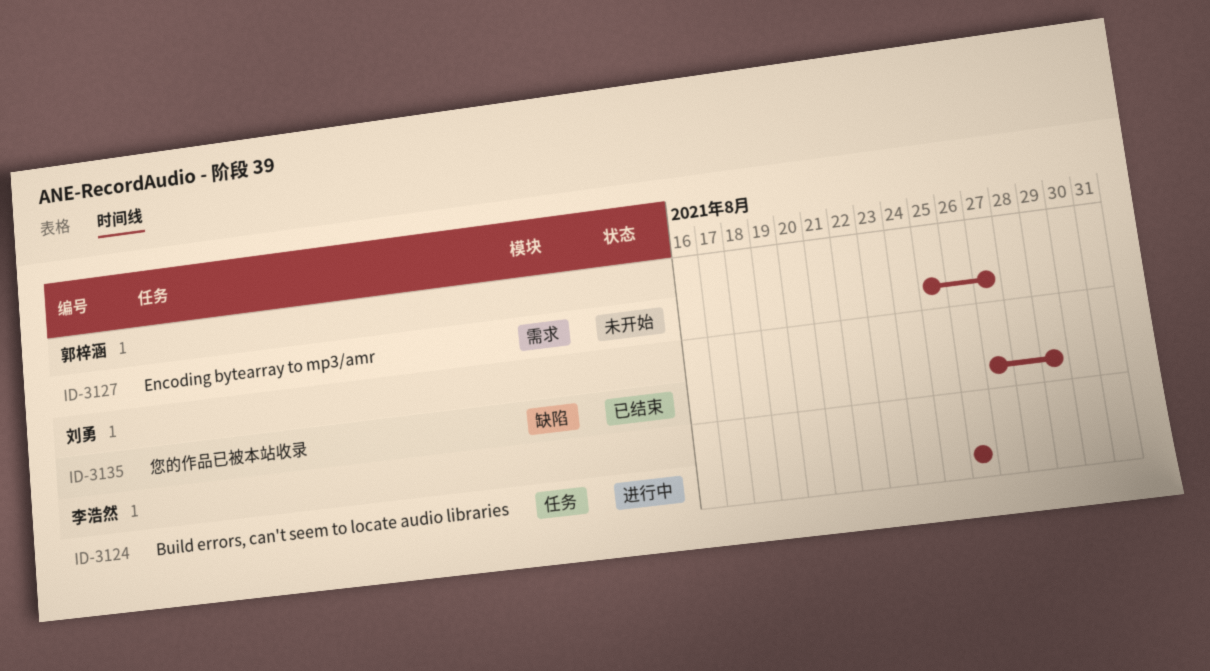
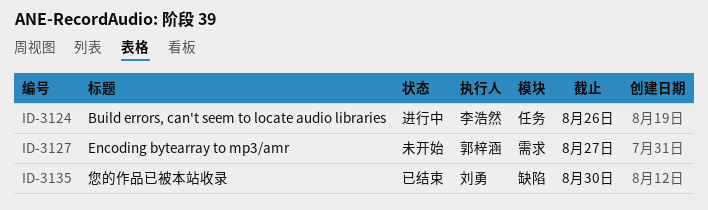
ID-3135, due: Aug 29 -> Aug 30

